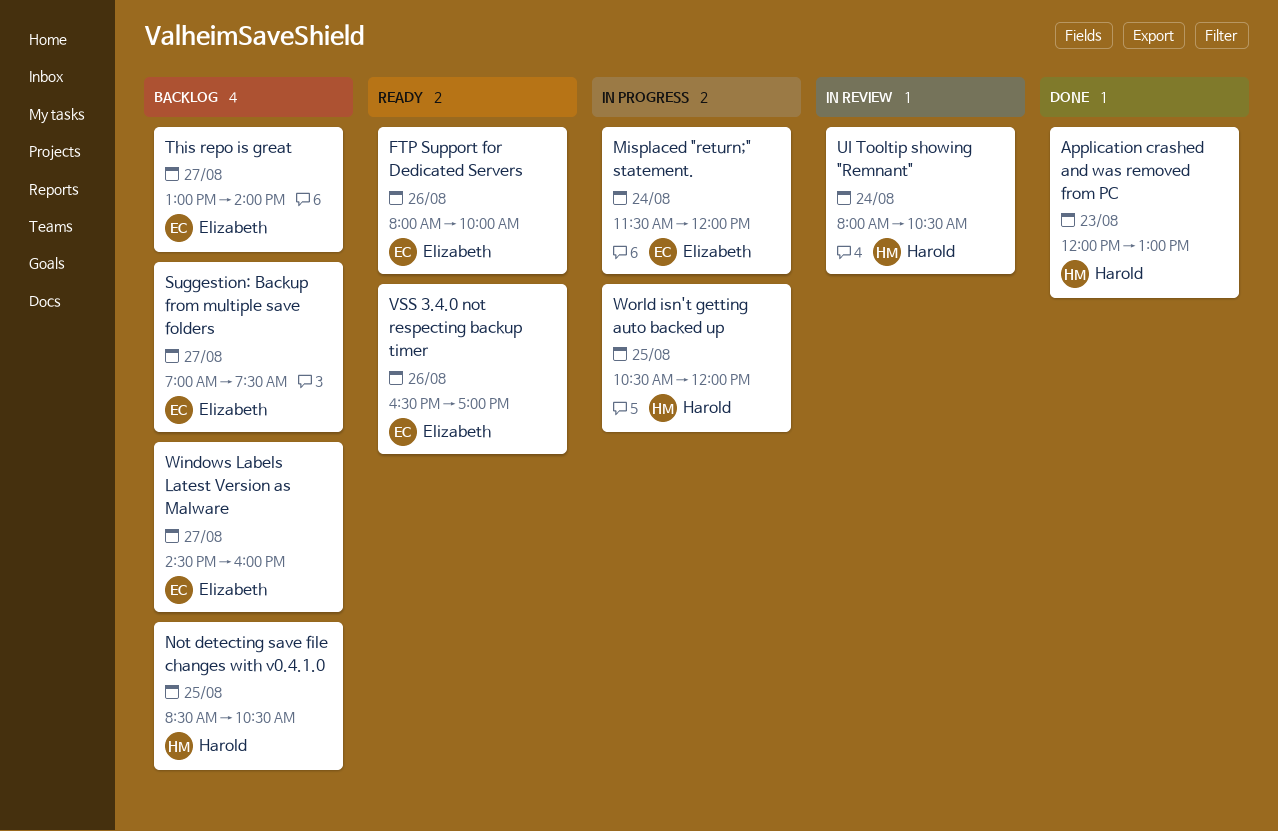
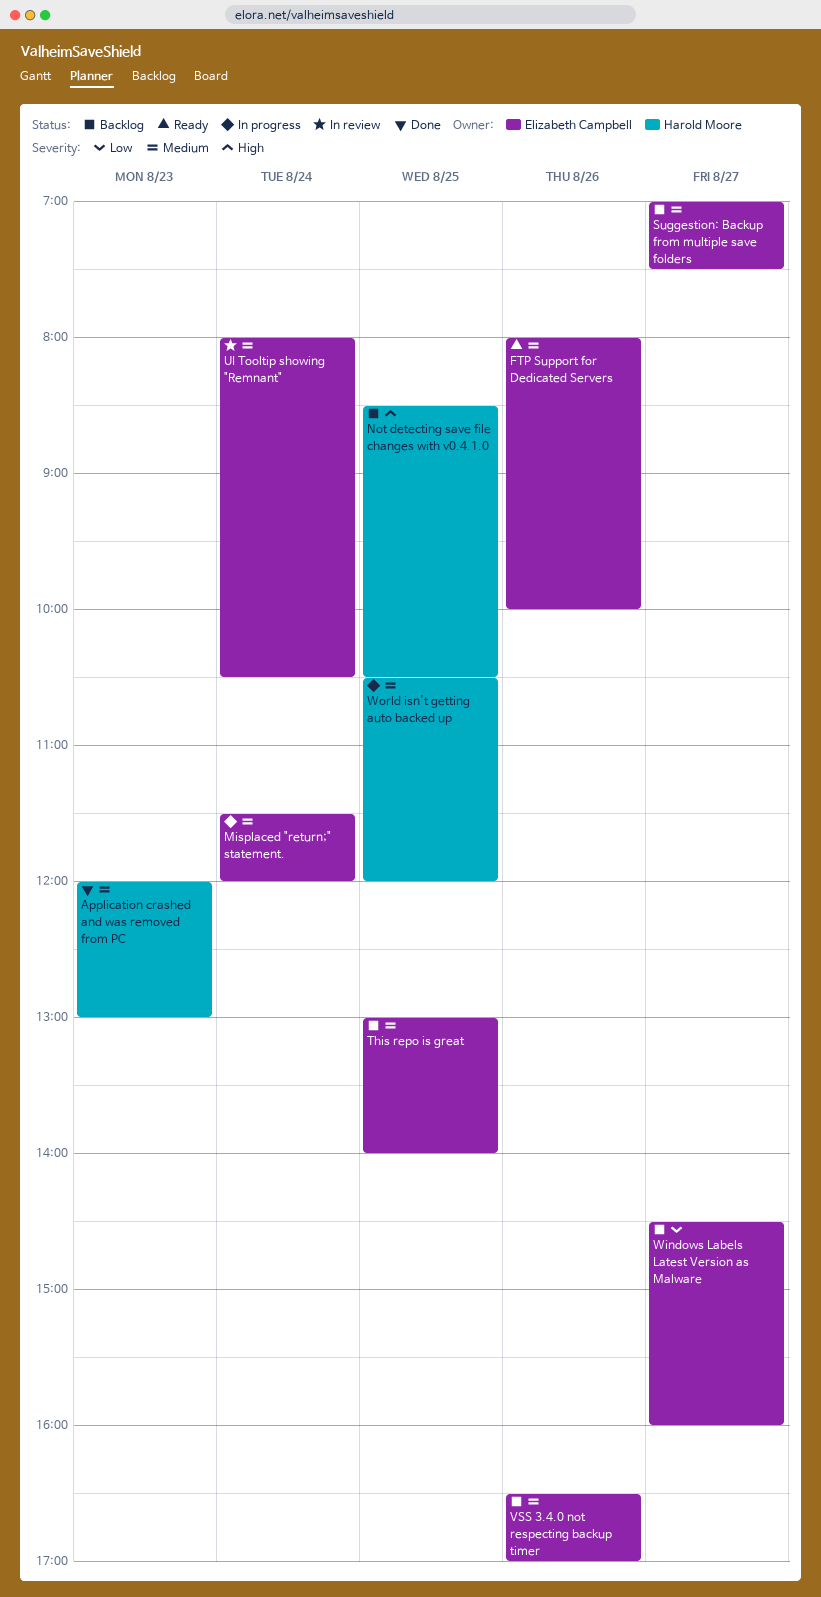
This repo is great, day: Aug 27 -> Aug 25
UI Tooltip showing "Remnant", owner: Harold Moore -> Elizabeth Campbell
VSS 3.4.0 not respecting backup timer, status: Ready -> Backlog

